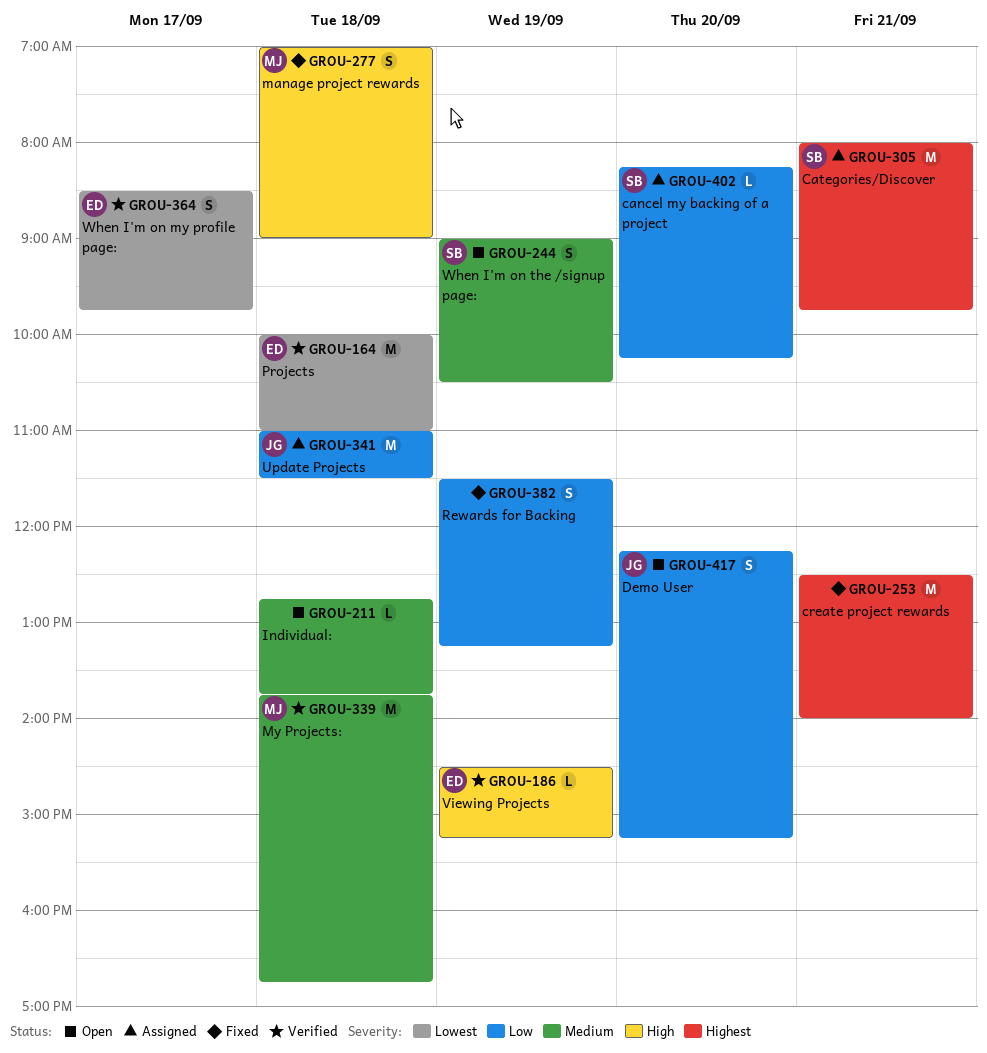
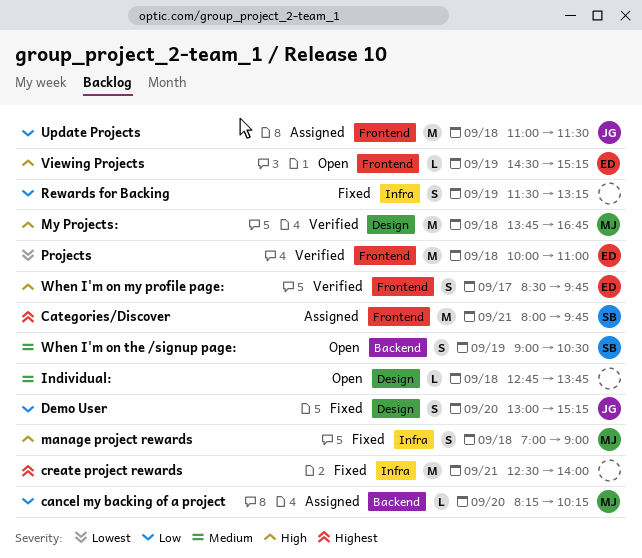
cancel my backing of a project, owner: SB -> MJ
Demo User, status: Open -> Fixed
Demo User, begins: 12:15 -> 13:00
My Projects:, priority: Medium -> High
Viewing Projects, status: Verified -> Open
When I'm on my profile page:, priority: Lowest -> High

